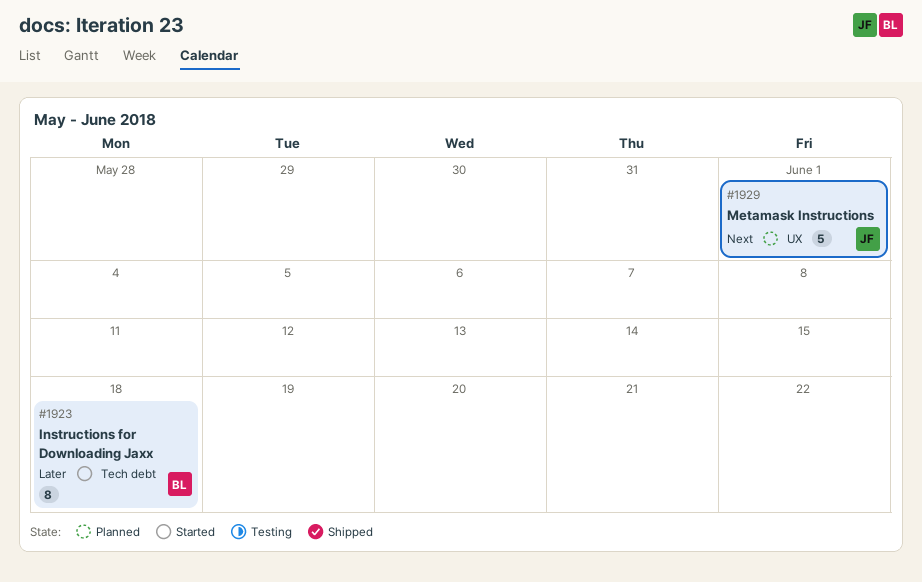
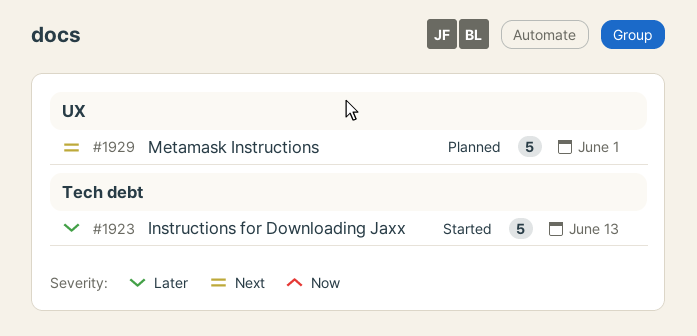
#1923, estimate: 8 -> 5
#1923, due: Jun 18 -> Jun 13

